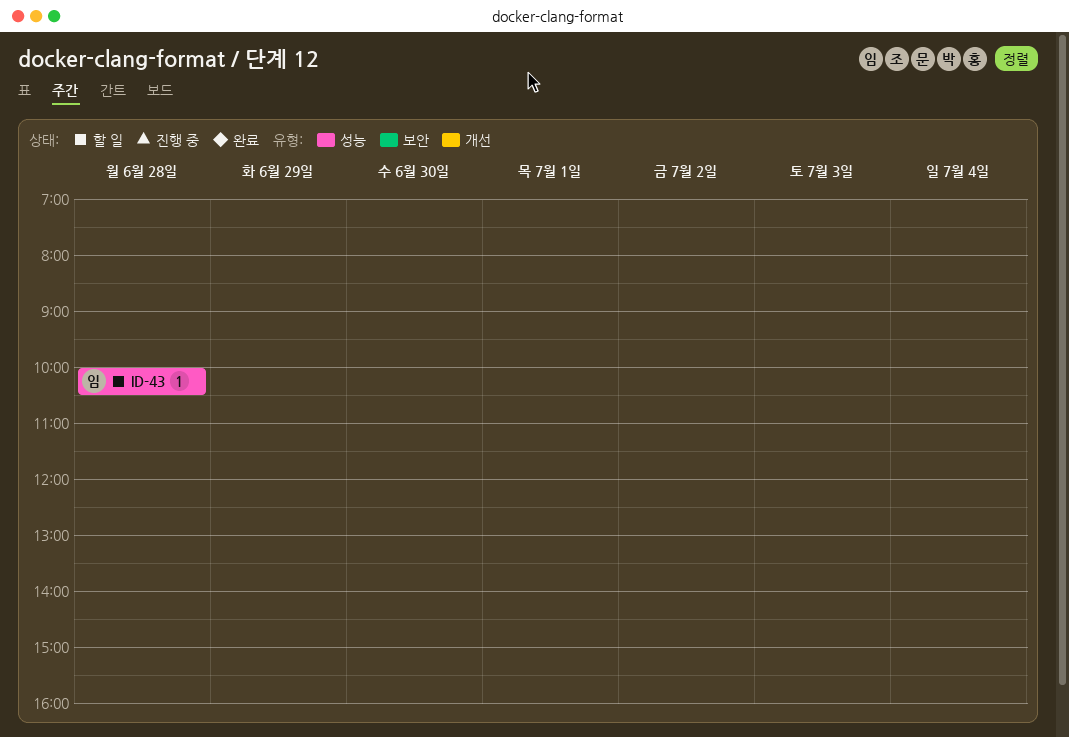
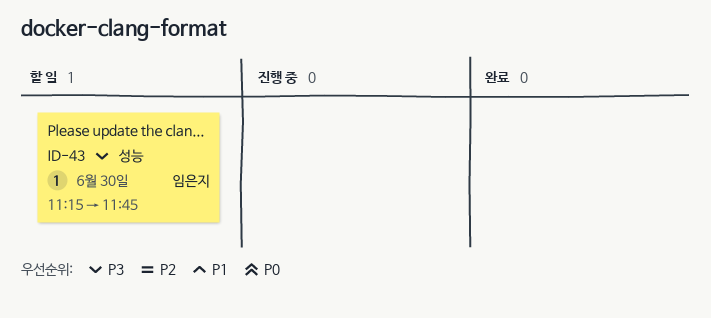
ID-43, day: Jun 28 -> Jun 30
ID-43, begins: 10:00 -> 11:15
ID-43, ends: 10:30 -> 11:45

